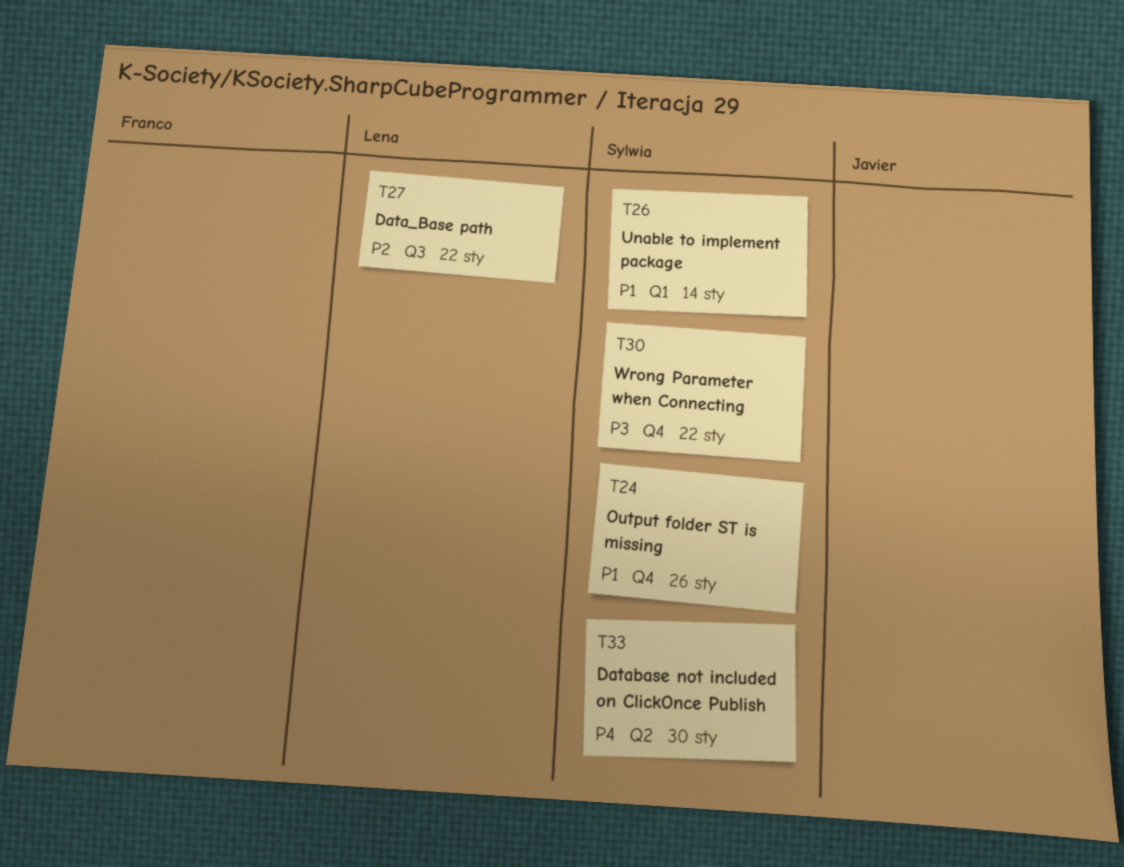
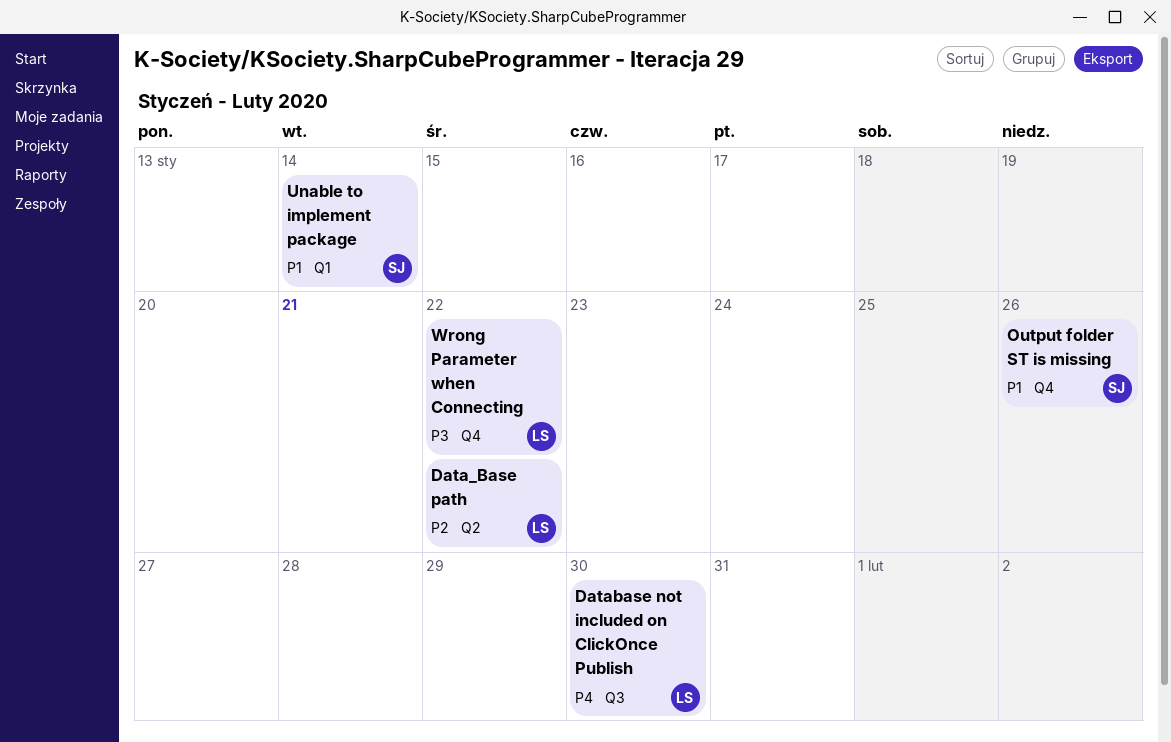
Data_Base path, label: Q3 -> Q2
Database not included on ClickOnce Publish, owner: Sylwia -> Lena
Database not included on ClickOnce Publish, label: Q2 -> Q3
Wrong Parameter when Connecting, owner: Sylwia -> Lena

